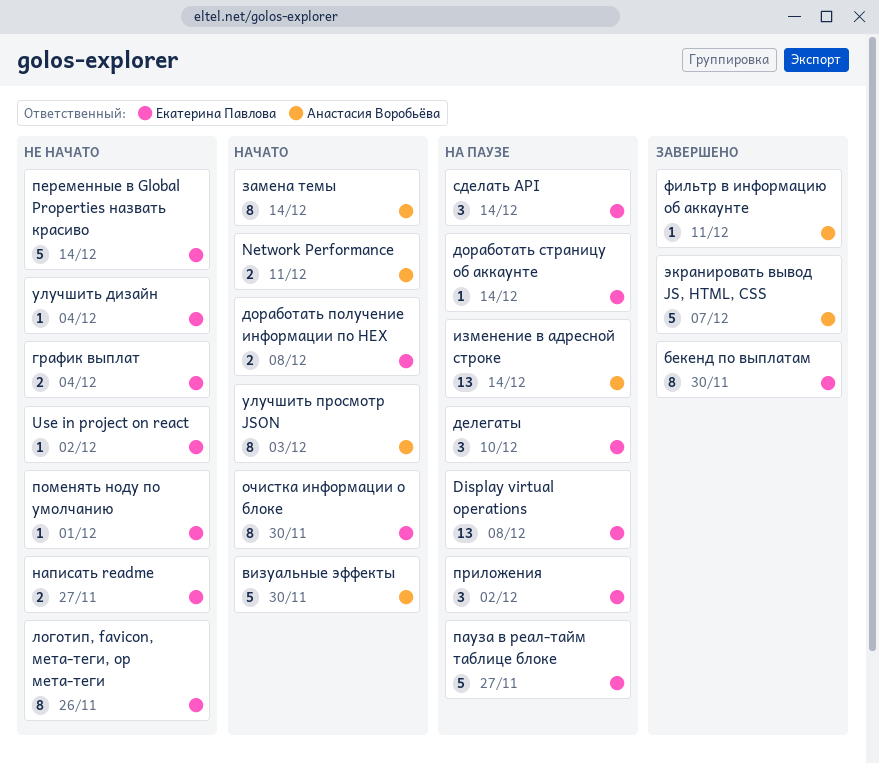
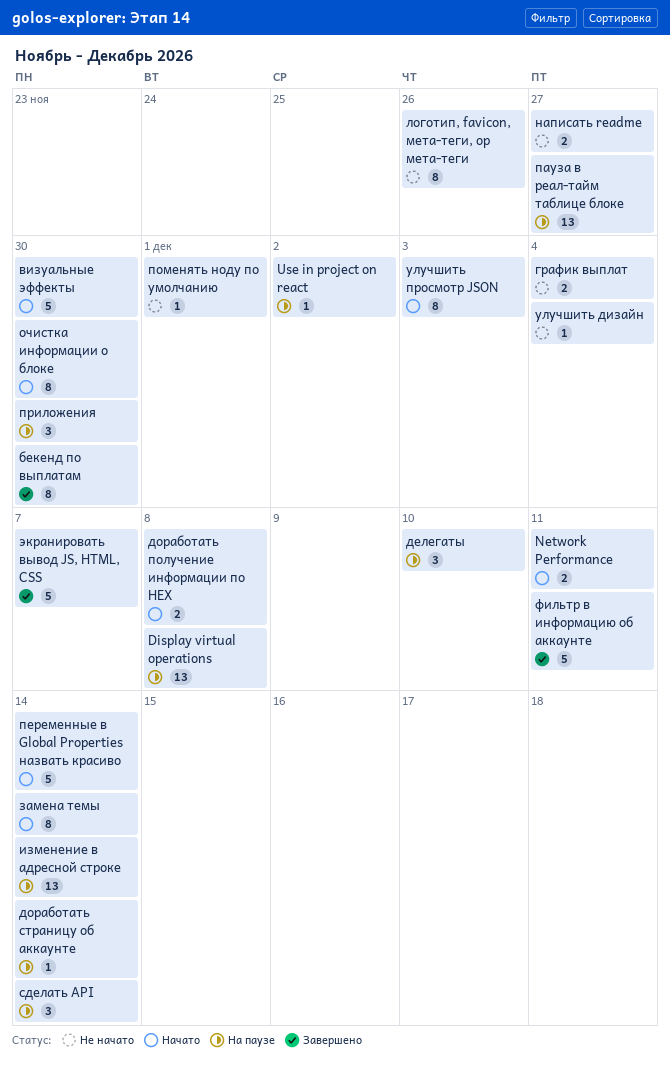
Use in project on react, status: Не начато -> На паузе
пауза в реал-тайм таблице блоке, estimate: 5 -> 13
переменные в Global Properties назвать красиво, status: Не начато -> Начато
приложения, due: Dec 2 -> Nov 30
фильтр в информацию об аккаунте, estimate: 1 -> 5

